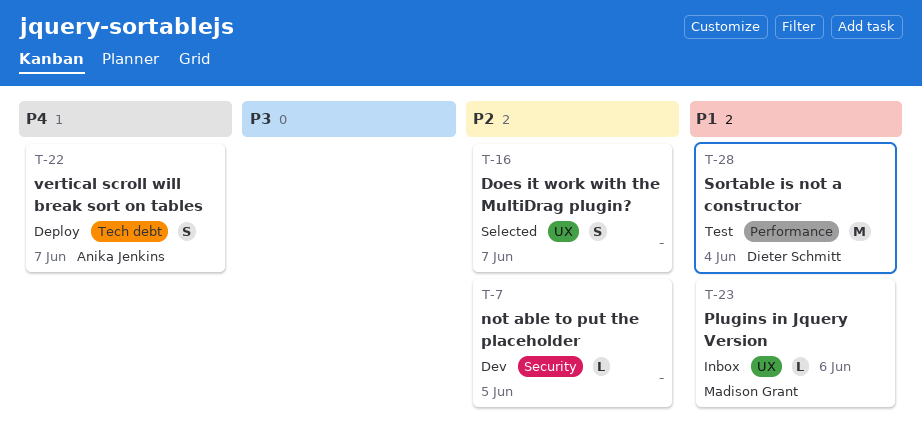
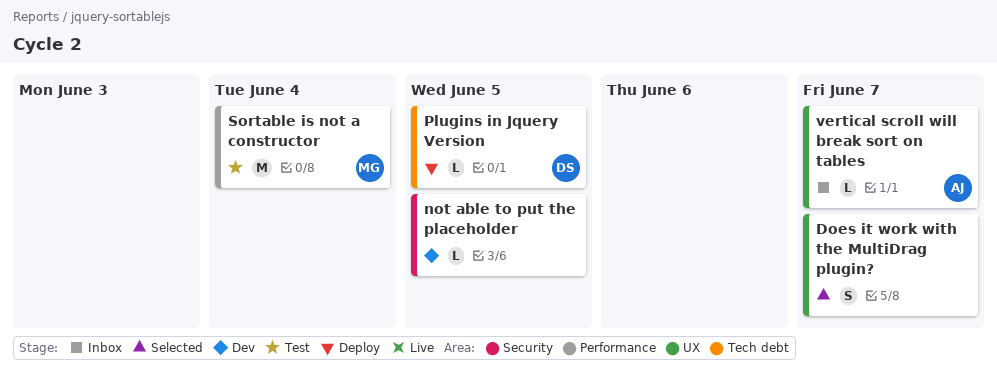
Plugins in Jquery Version, status: Inbox -> Deploy
Plugins in Jquery Version, owner: Madison Grant -> Dieter Schmitt
Plugins in Jquery Version, label: UX -> Tech debt
Plugins in Jquery Version, due: Jun 6 -> Jun 5
Sortable is not a constructor, owner: Dieter Schmitt -> Madison Grant
vertical scroll will break sort on tables, status: Deploy -> Inbox
vertical scroll will break sort on tables, label: Tech debt -> UX
vertical scroll will break sort on tables, estimate: S -> L

